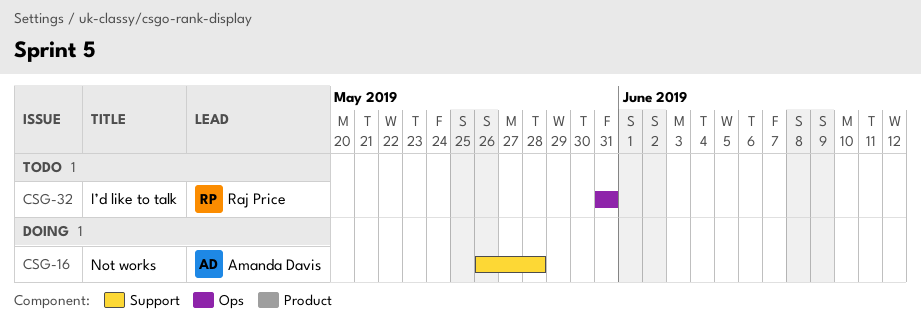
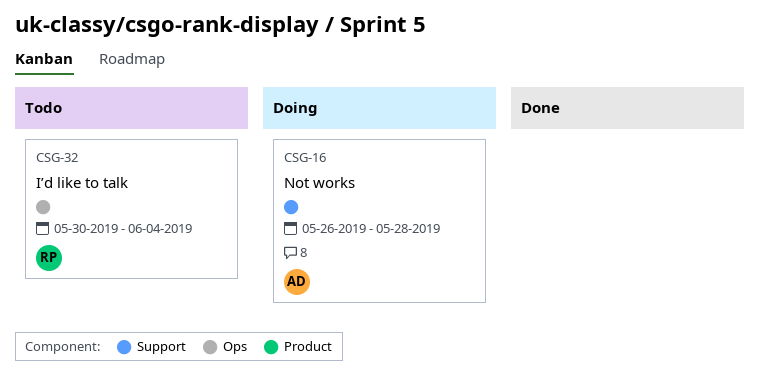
CSG-32, start: May 31 -> May 30
CSG-32, due: May 31 -> Jun 4

